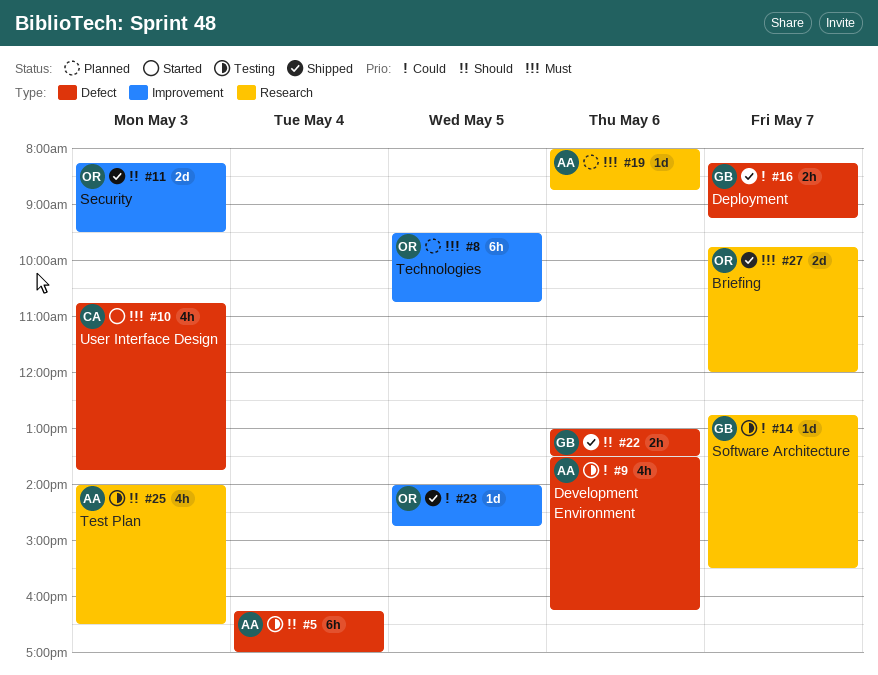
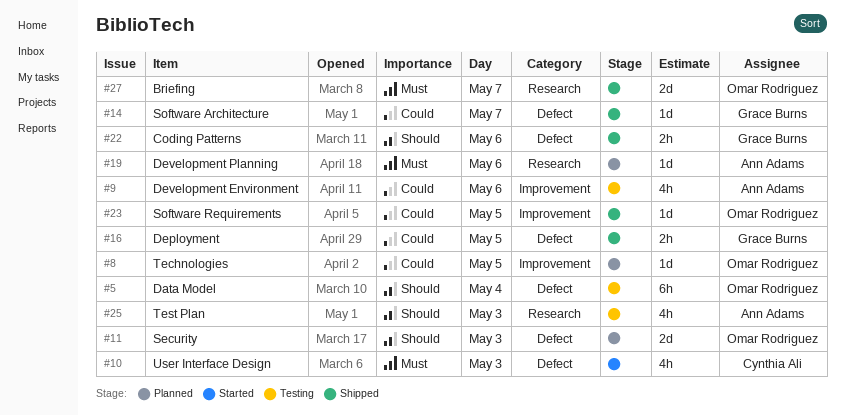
#5, owner: Ann Adams -> Omar Rodriguez
#8, priority: Must -> Could
#8, estimate: 6h -> 1d
#9, label: Defect -> Improvement
#11, status: Shipped -> Planned
#11, label: Improvement -> Defect
#14, status: Testing -> Shipped
#14, label: Research -> Defect
#16, day: May 7 -> May 5

